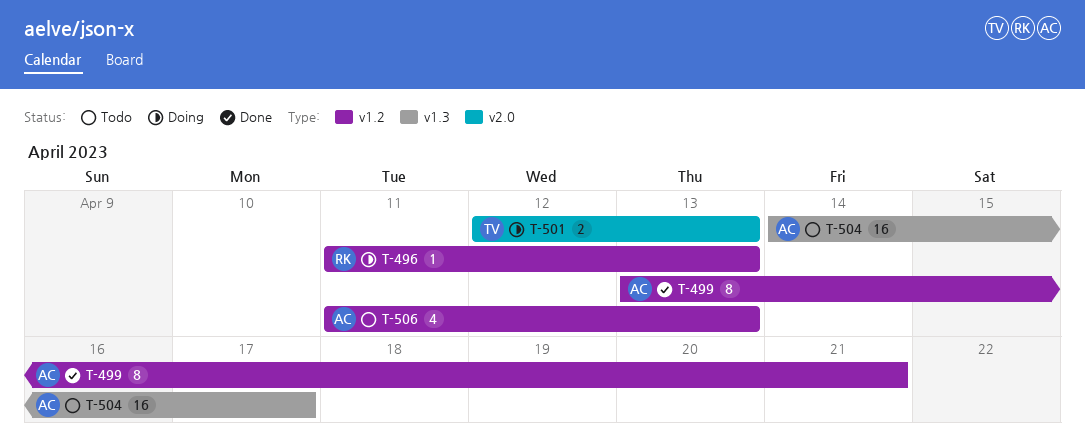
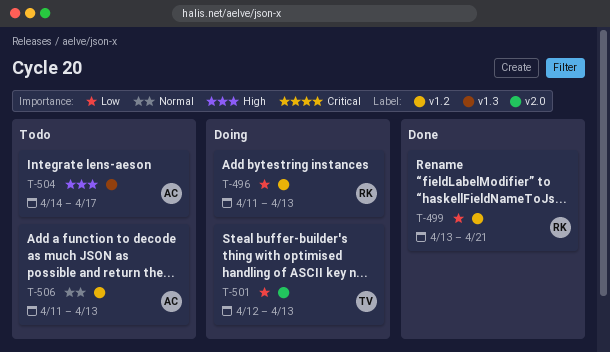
T-499, owner: AC -> RK

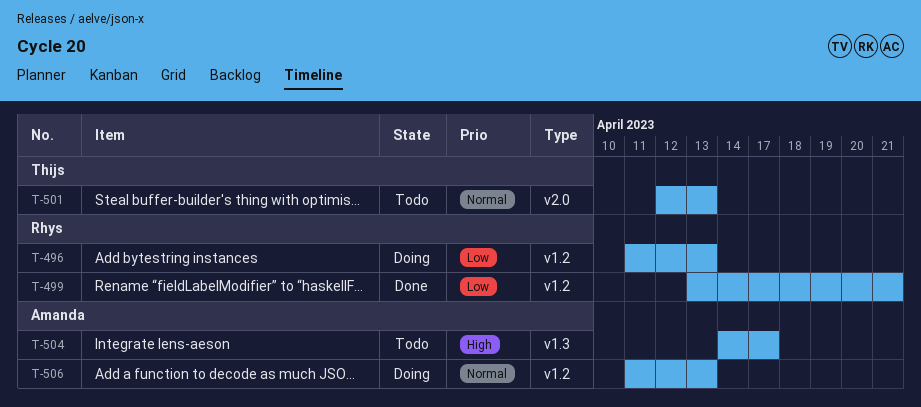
T-501, status: Doing -> Todo
T-501, priority: Low -> Normal
T-506, status: Todo -> Doing

